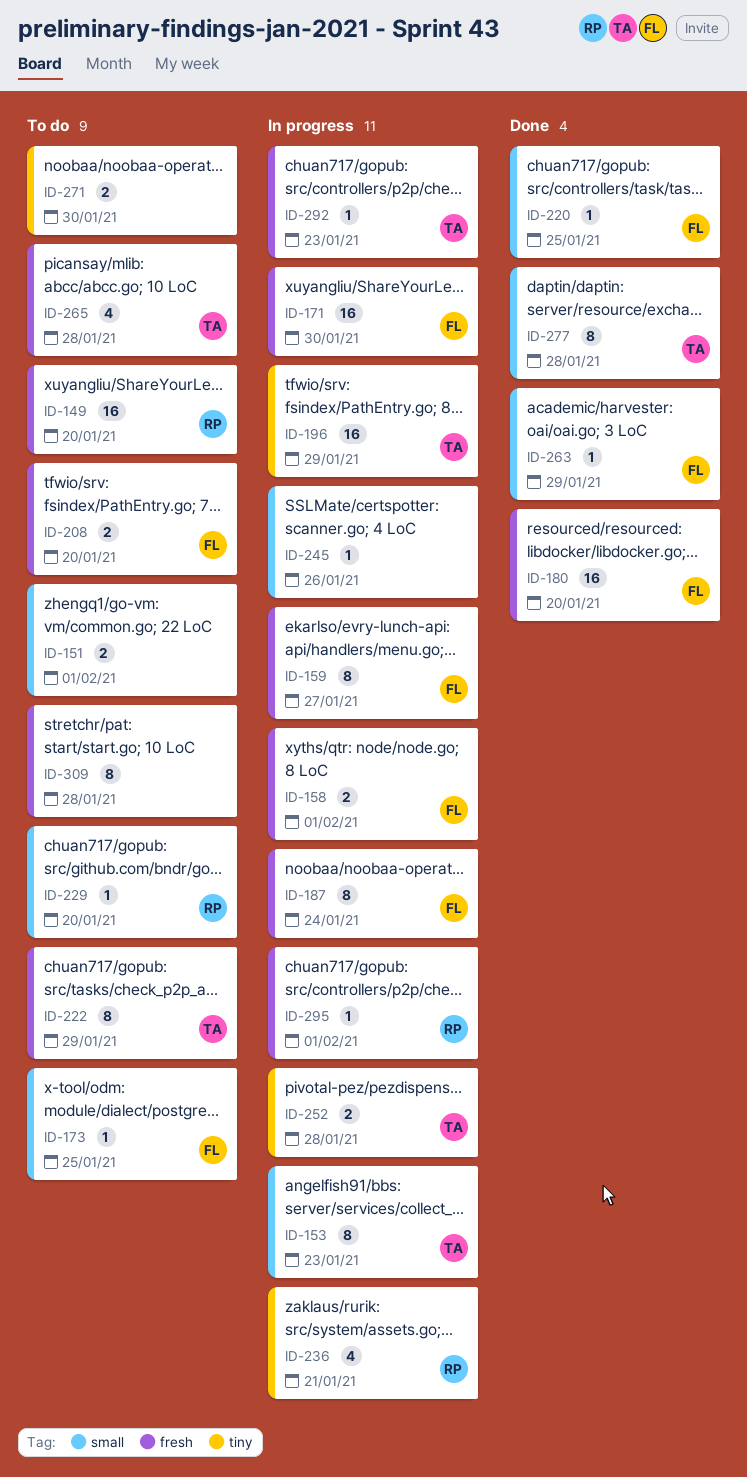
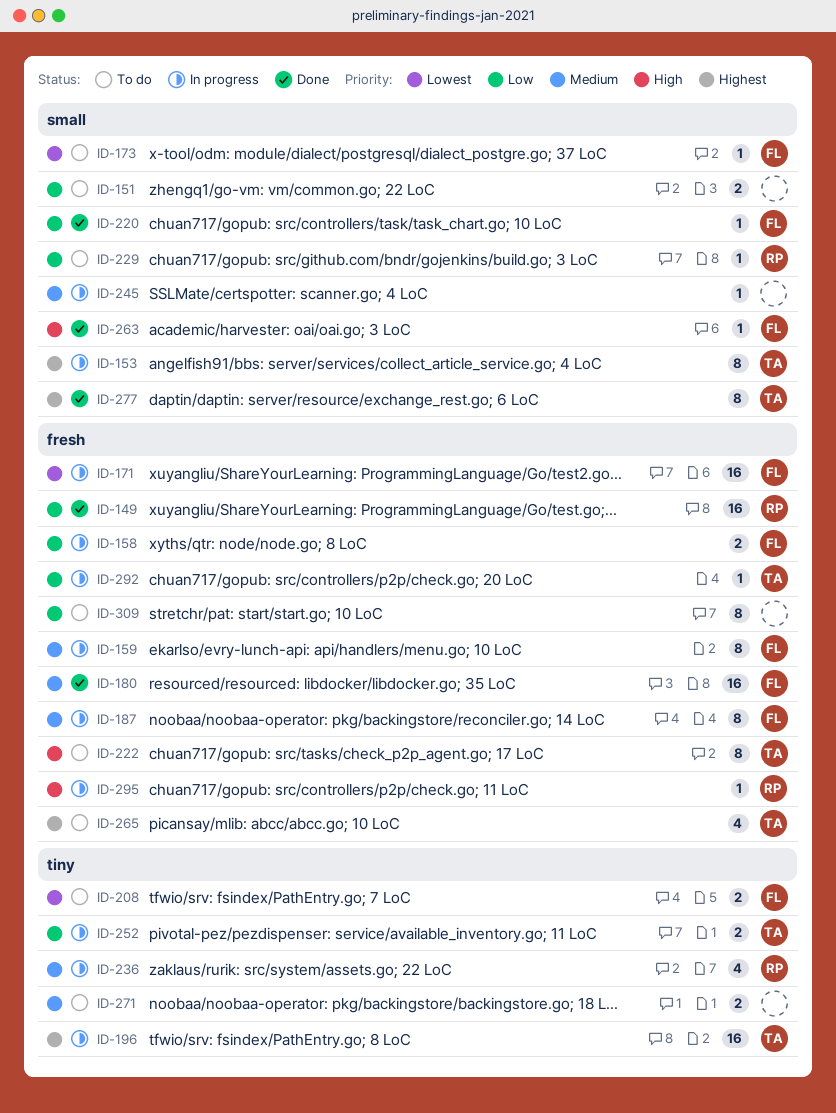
ID-149, status: To do -> Done
ID-208, label: fresh -> tiny

